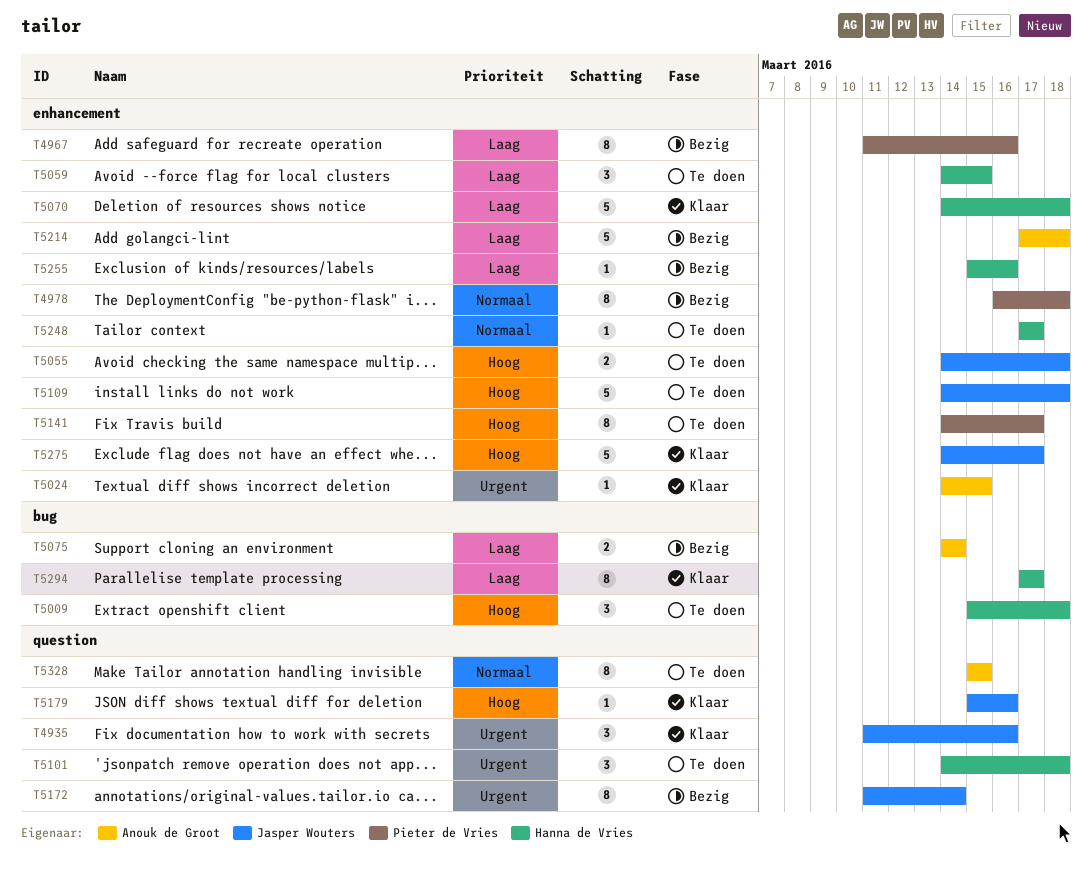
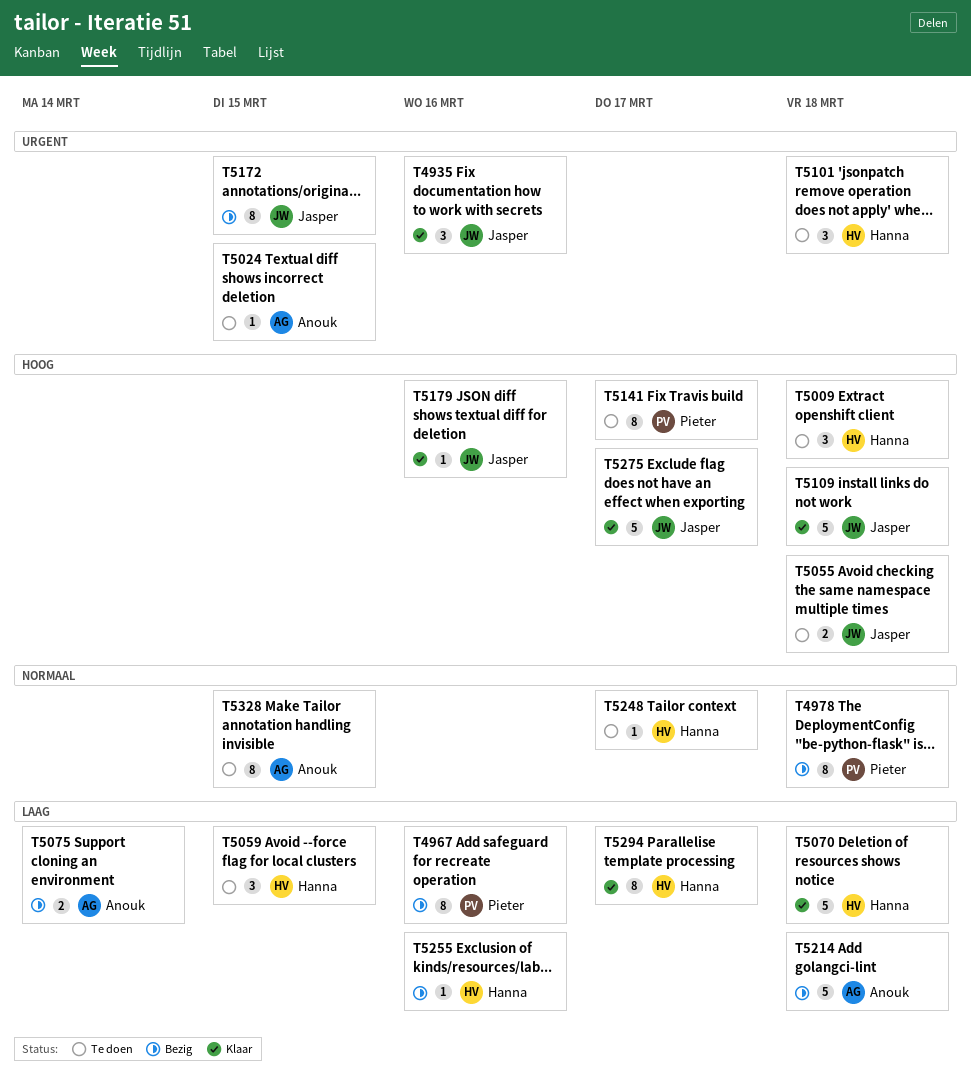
T5024, status: Klaar -> Te doen
T5109, status: Te doen -> Klaar
T5172, due: Mar 14 -> Mar 15

